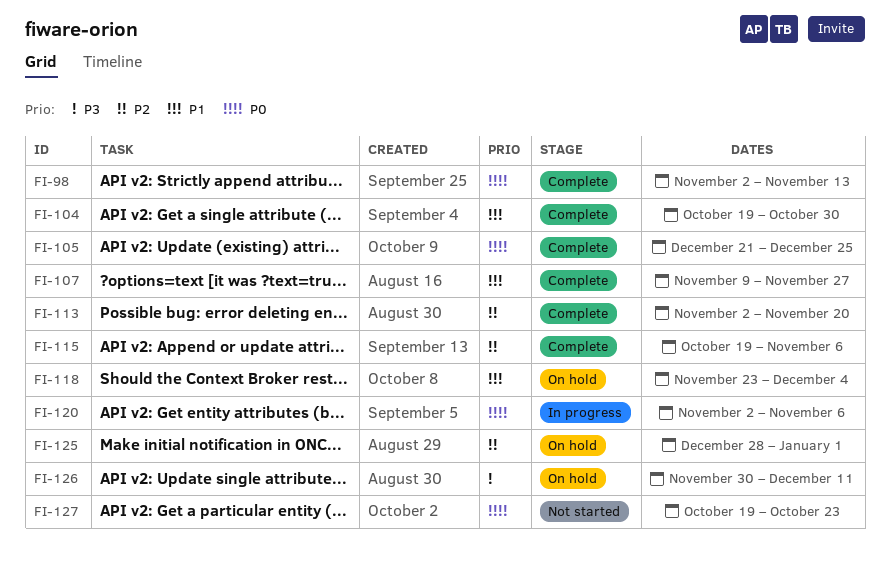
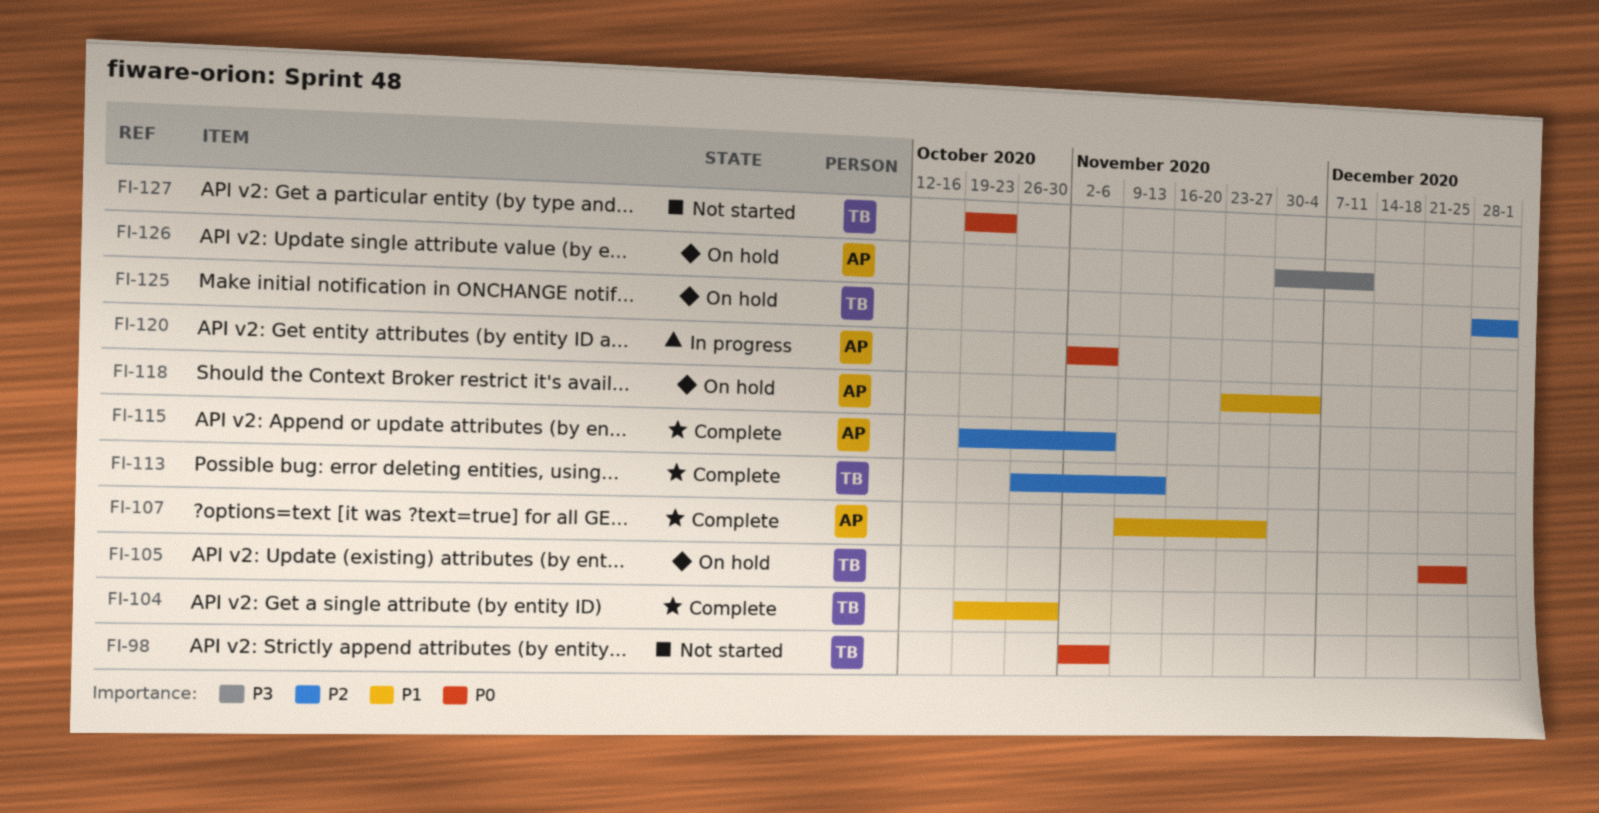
FI-98, status: Complete -> Not started
FI-98, due: Nov 13 -> Nov 6
FI-105, status: Complete -> On hold
FI-113, start: Nov 2 -> Oct 26
FI-113, due: Nov 20 -> Nov 13

